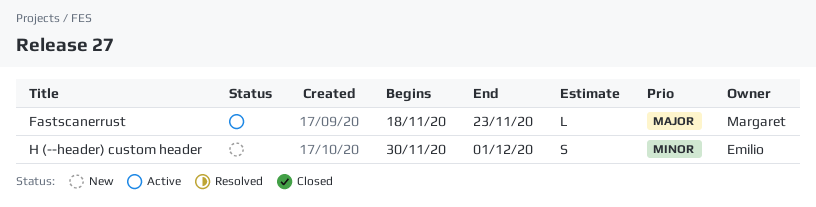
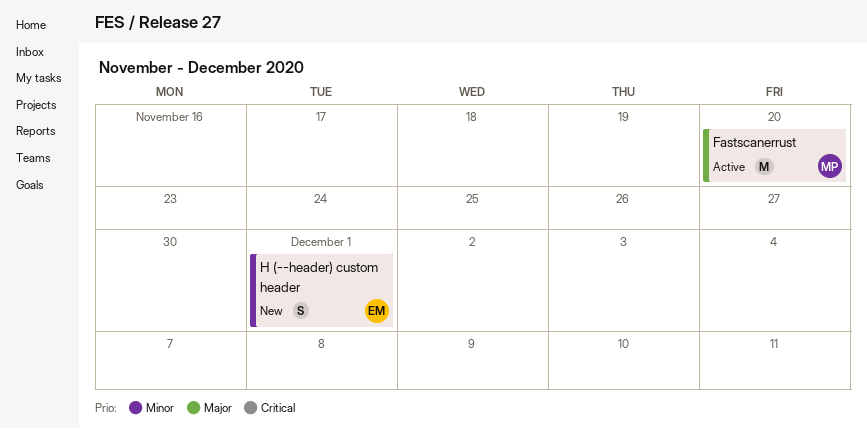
Fastscanerrust, estimate: L -> M
Fastscanerrust, due: Nov 23 -> Nov 20

